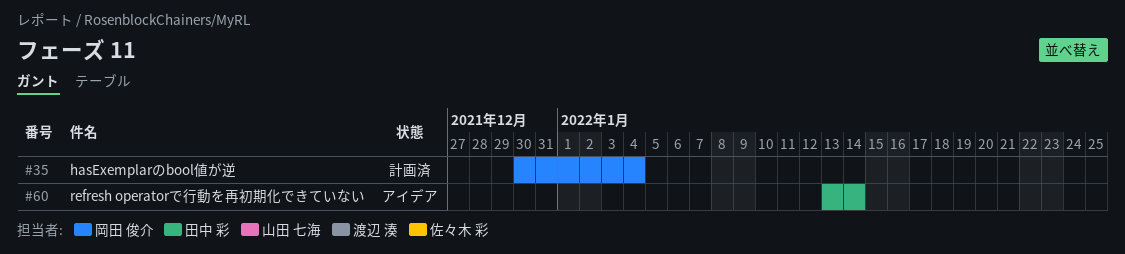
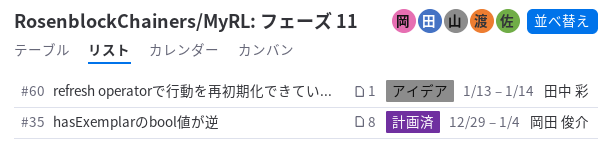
#35, start: Dec 30 -> Dec 29

